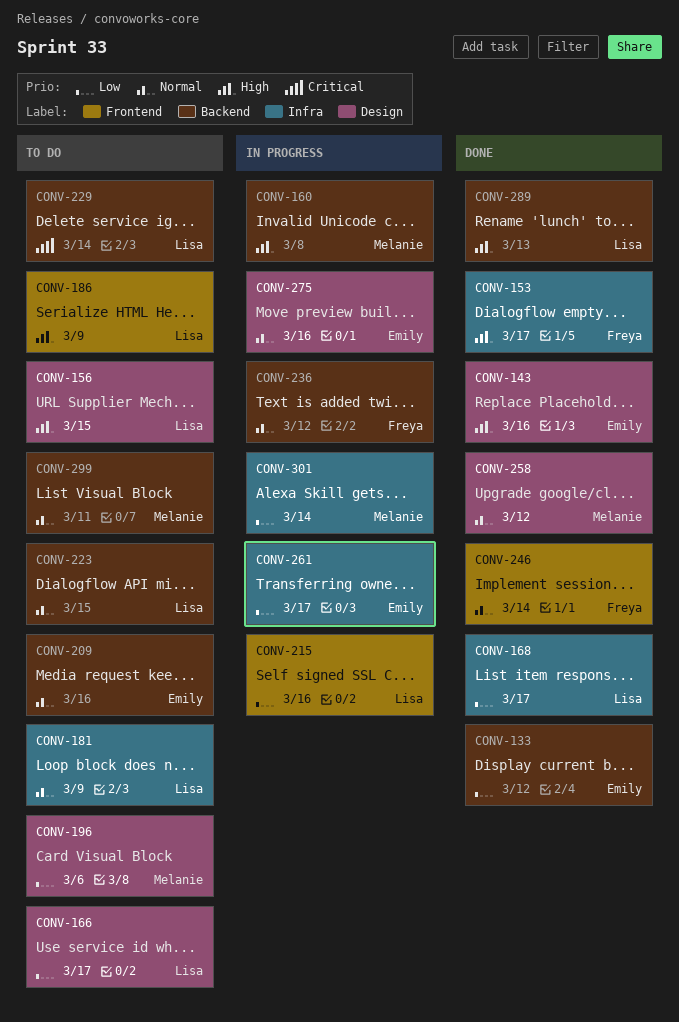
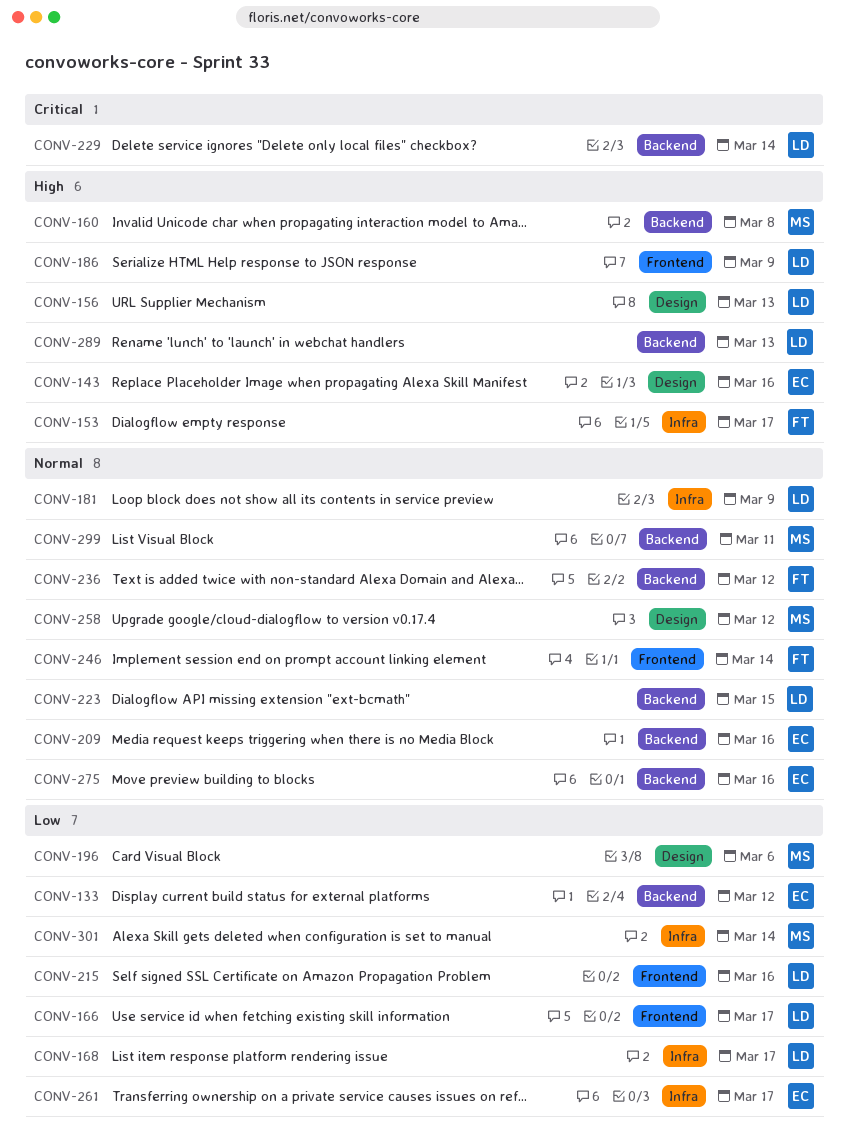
CONV-156, due: Mar 15 -> Mar 13
CONV-166, label: Design -> Frontend
CONV-275, label: Design -> Backend

